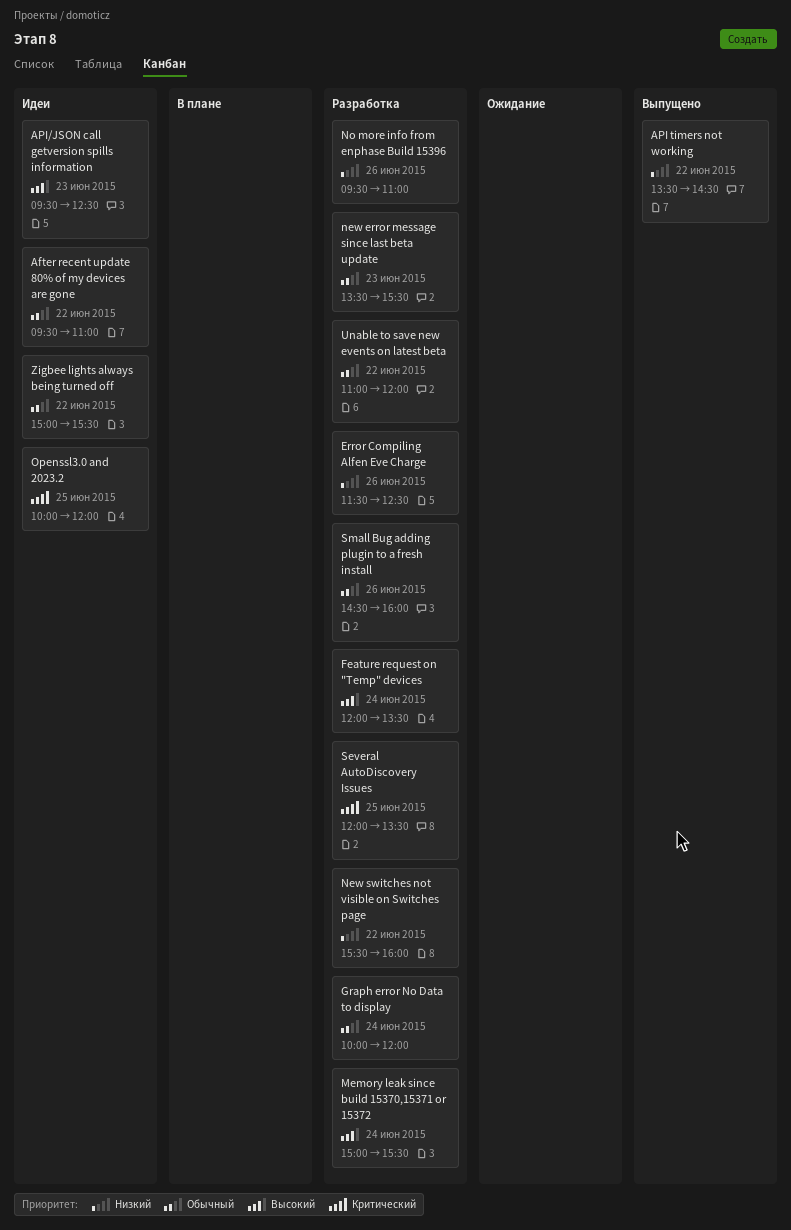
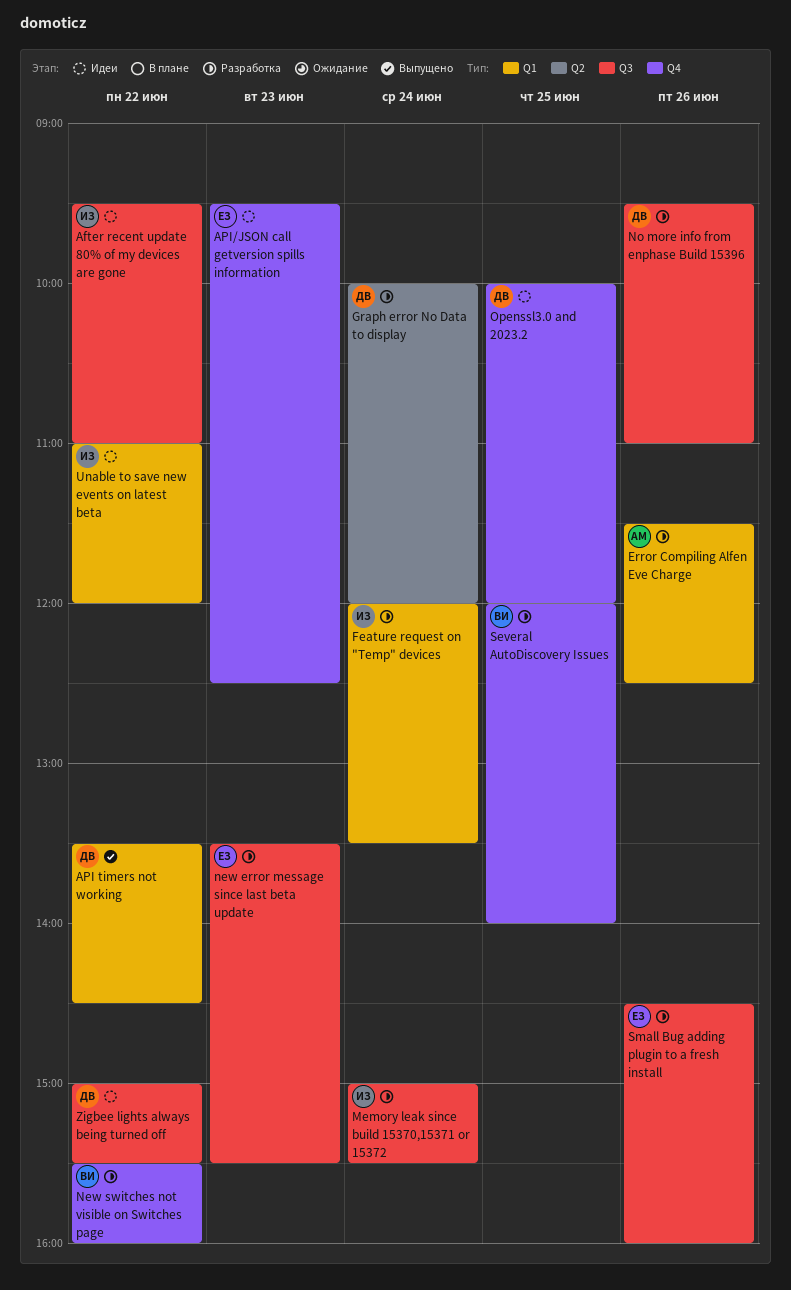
Several AutoDiscovery Issues, ends: 13:30 -> 14:00
Unable to save new events on latest beta, status: Разработка -> Идеи

